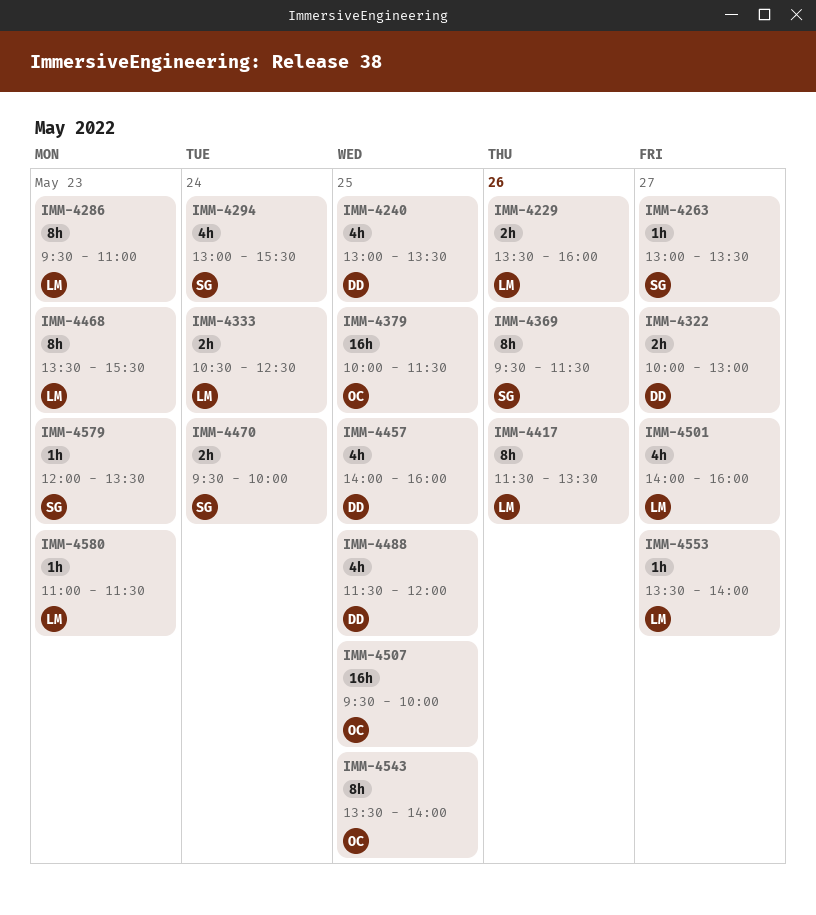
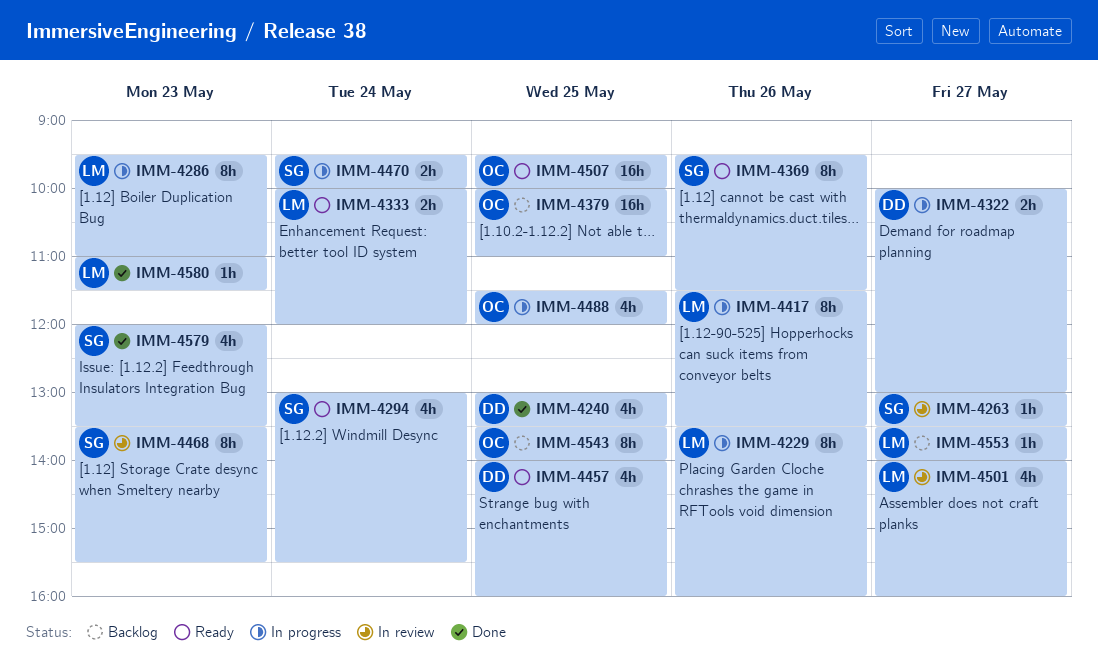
IMM-4229, estimate: 2h -> 8h
IMM-4333, begins: 10:30 -> 10:00
IMM-4333, ends: 12:30 -> 12:00
IMM-4379, ends: 11:30 -> 11:00
IMM-4468, owner: LM -> SG
IMM-4488, owner: DD -> OC
IMM-4579, estimate: 1h -> 4h

